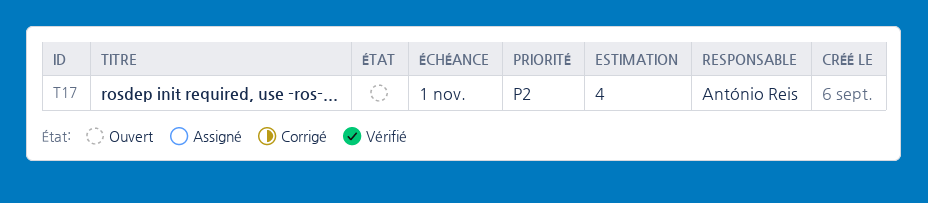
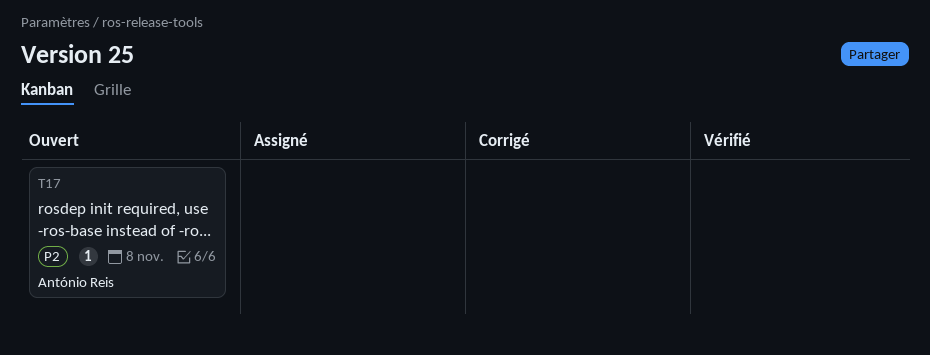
T17, estimate: 4 -> 1
T17, due: Nov 1 -> Nov 8

